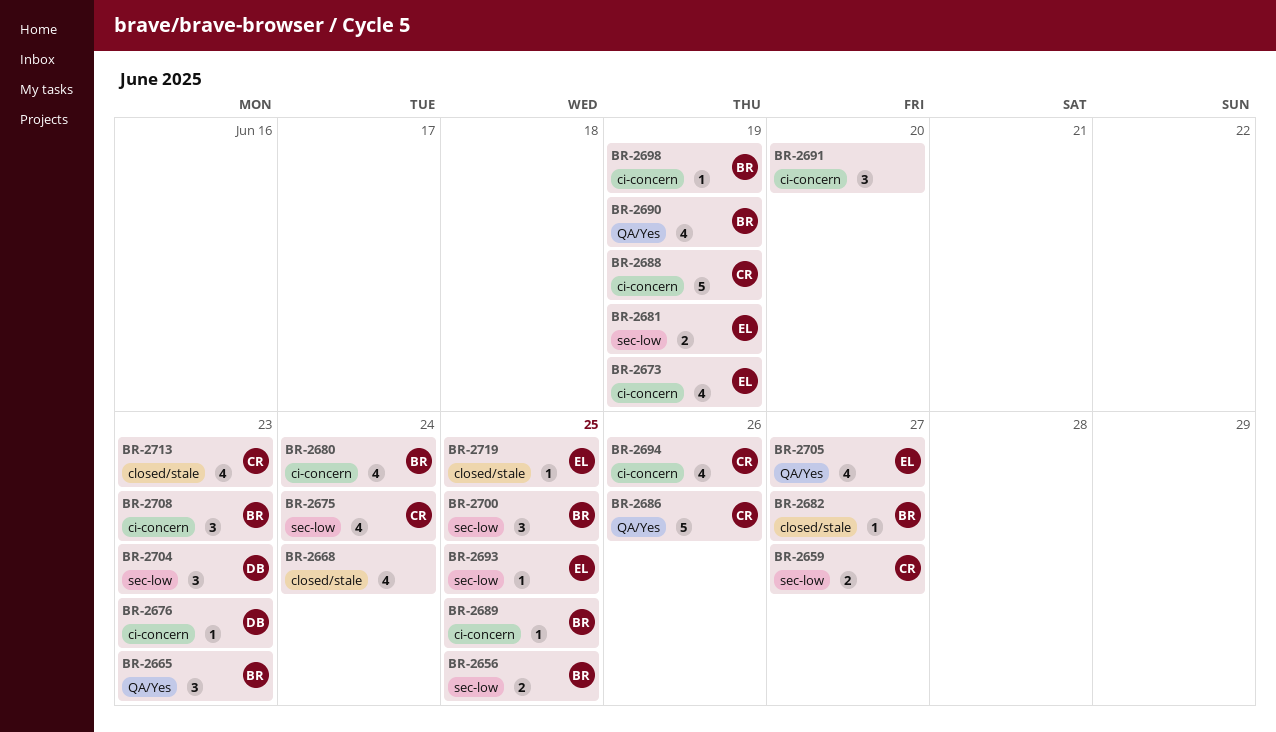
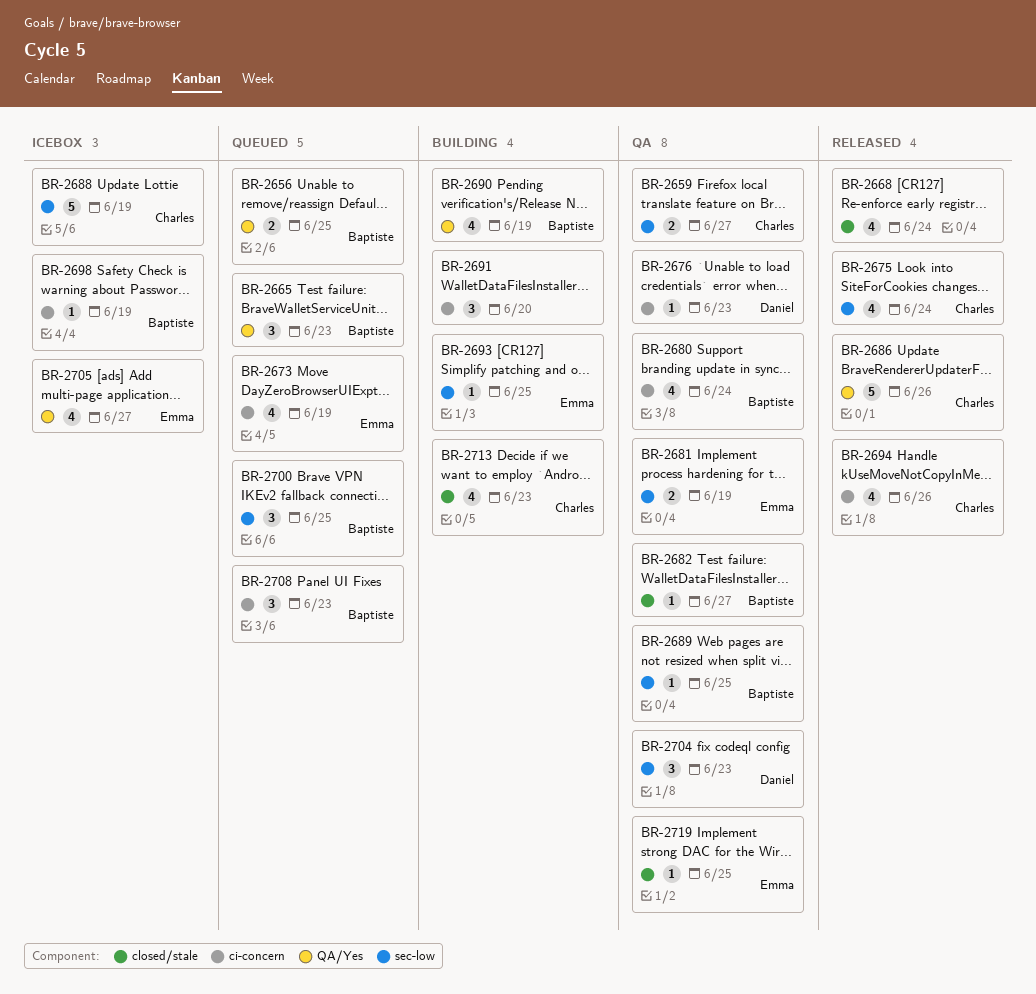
BR-2656, label: sec-low -> QA/Yes
BR-2688, label: ci-concern -> sec-low
BR-2689, label: ci-concern -> sec-low

